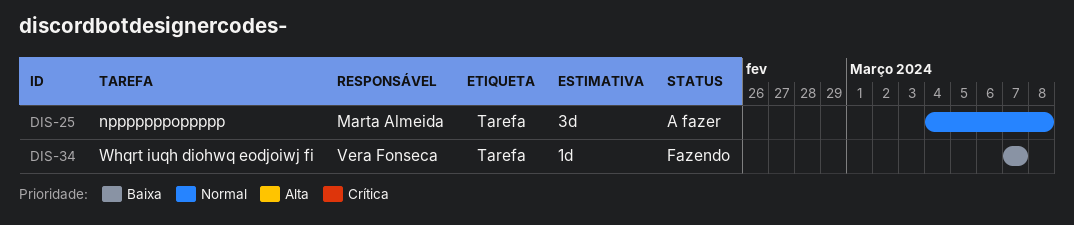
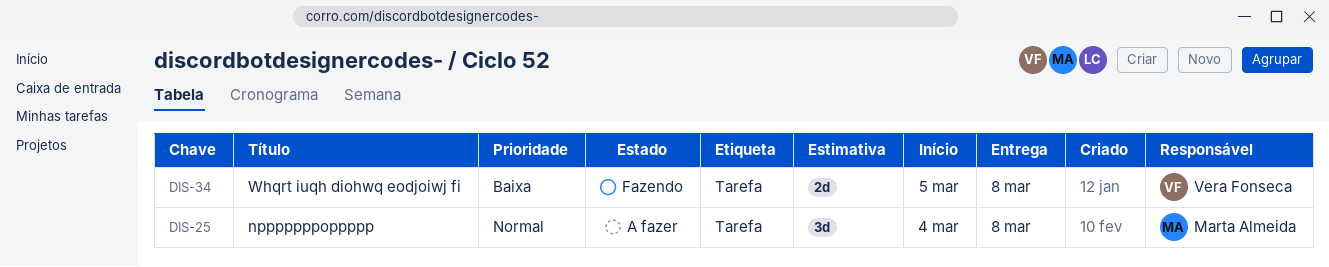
DIS-34, estimate: 1d -> 2d
DIS-34, start: Mar 7 -> Mar 5
DIS-34, due: Mar 7 -> Mar 8

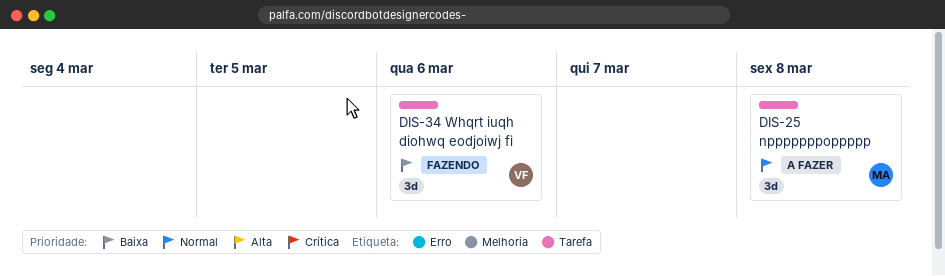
DIS-34, estimate: 2d -> 3d
DIS-34, due: Mar 8 -> Mar 6

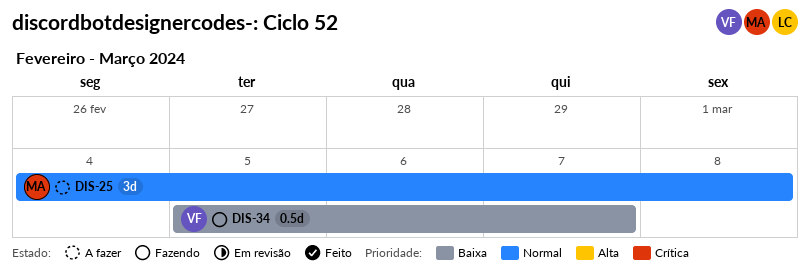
DIS-34, estimate: 3d -> 0.5d
DIS-34, due: Mar 6 -> Mar 7

